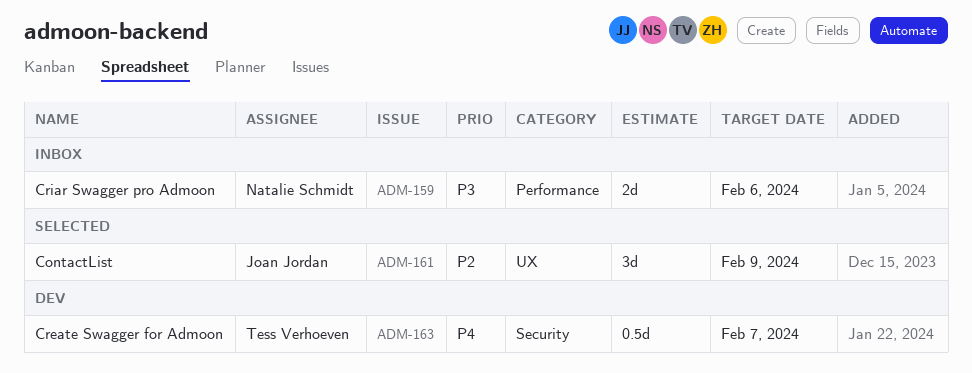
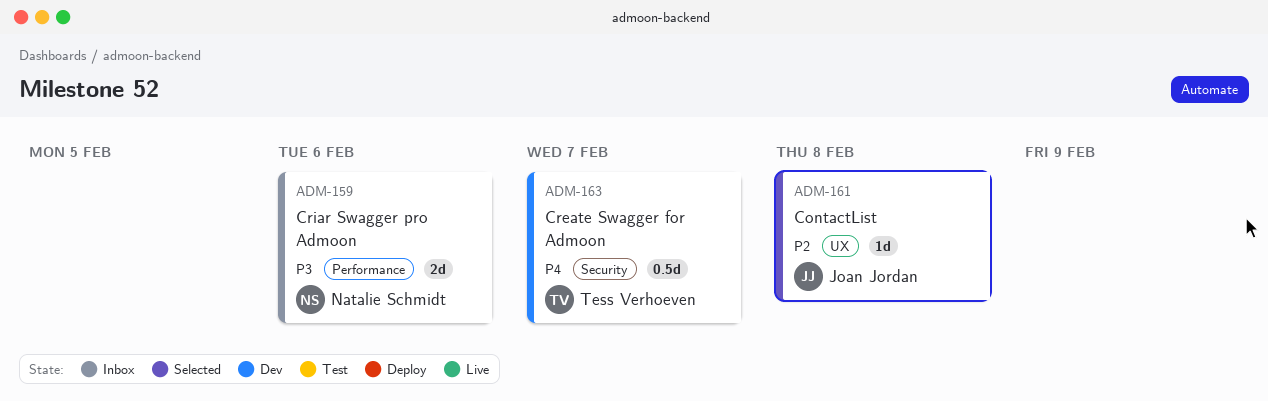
ADM-161, estimate: 3d -> 1d
ADM-161, due: Feb 9 -> Feb 8

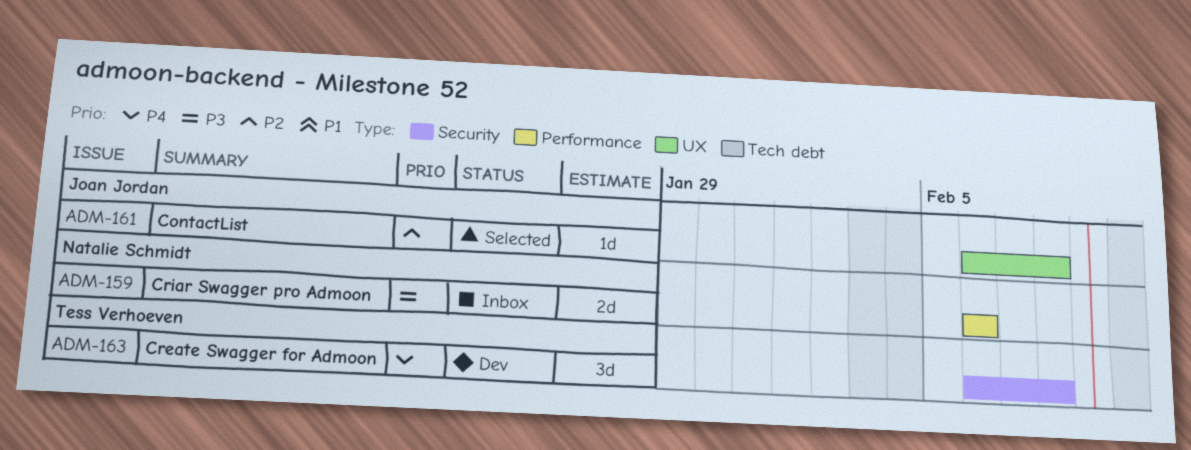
ADM-163, estimate: 0.5d -> 3d
ADM-163, due: Feb 7 -> Feb 8

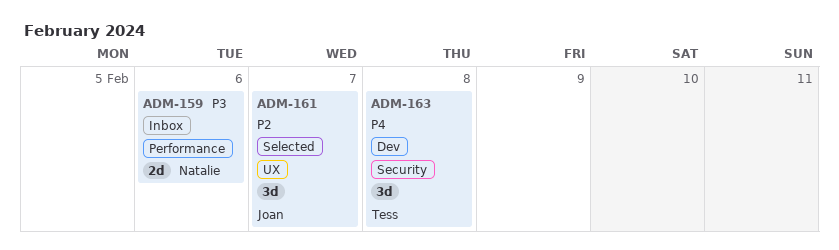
ADM-161, estimate: 1d -> 3d
ADM-161, due: Feb 8 -> Feb 7

